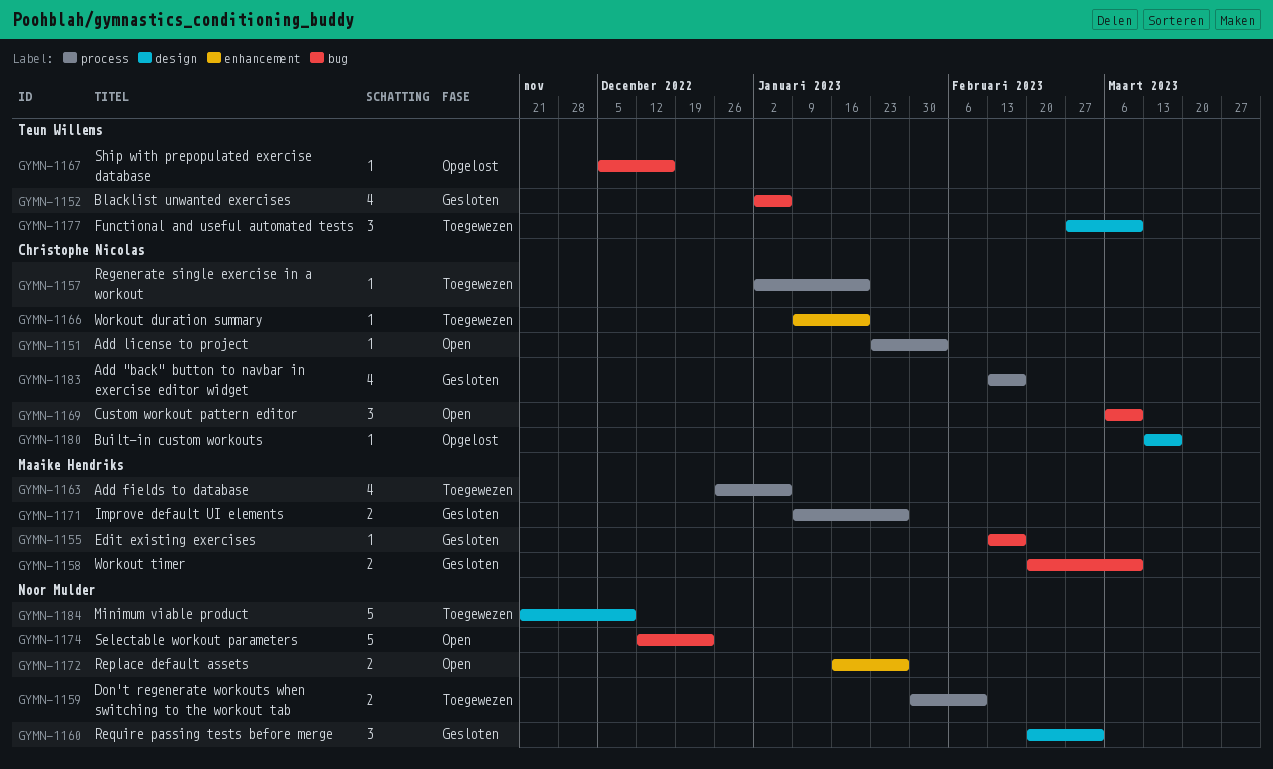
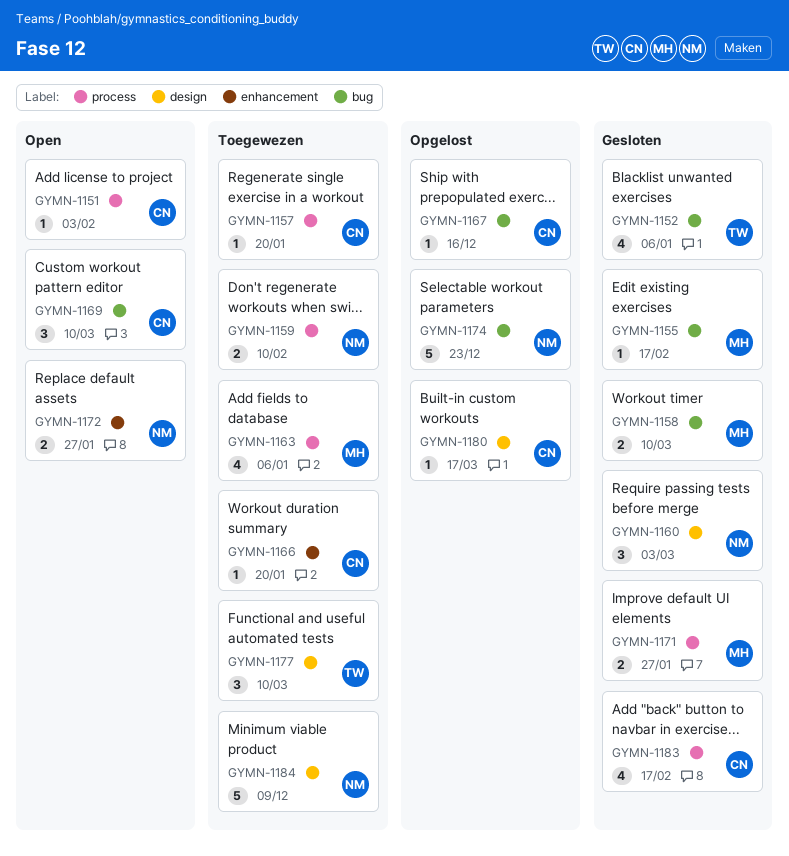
GYMN-1167, owner: Teun Willems -> Christophe Nicolas
GYMN-1174, status: Open -> Opgelost

